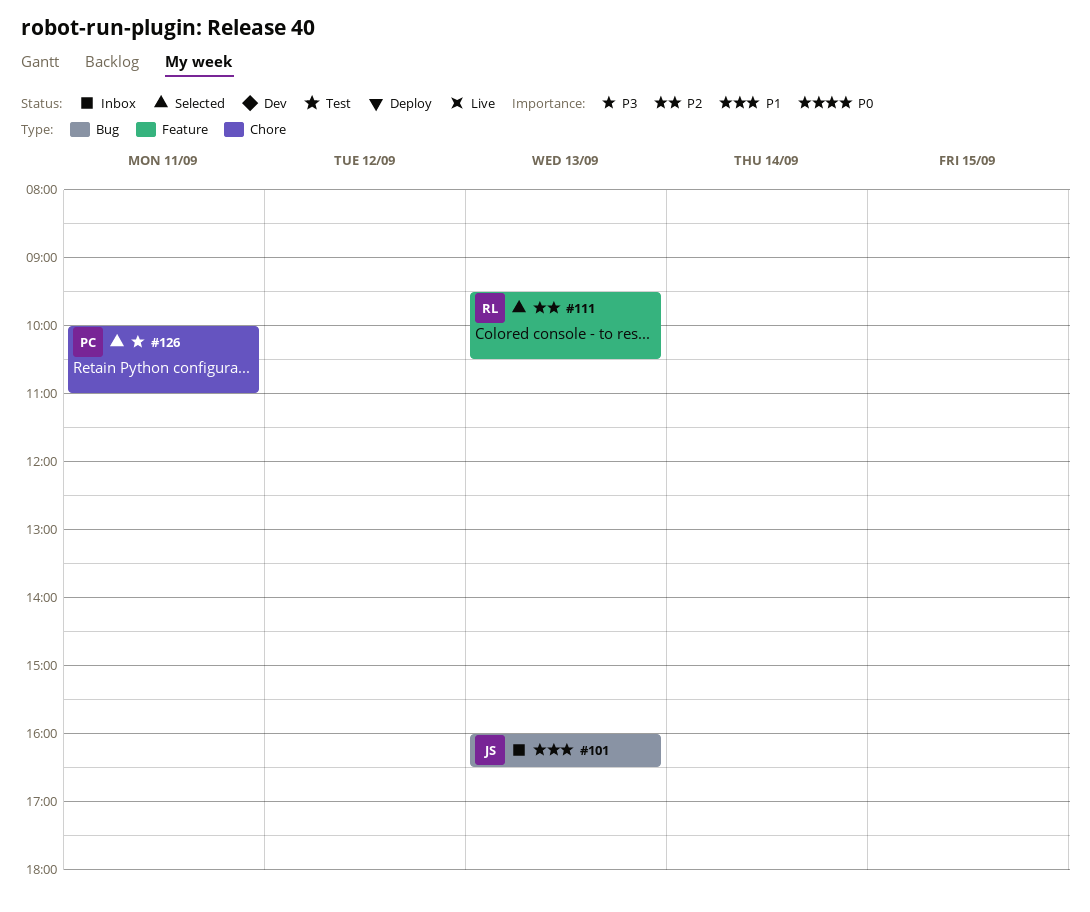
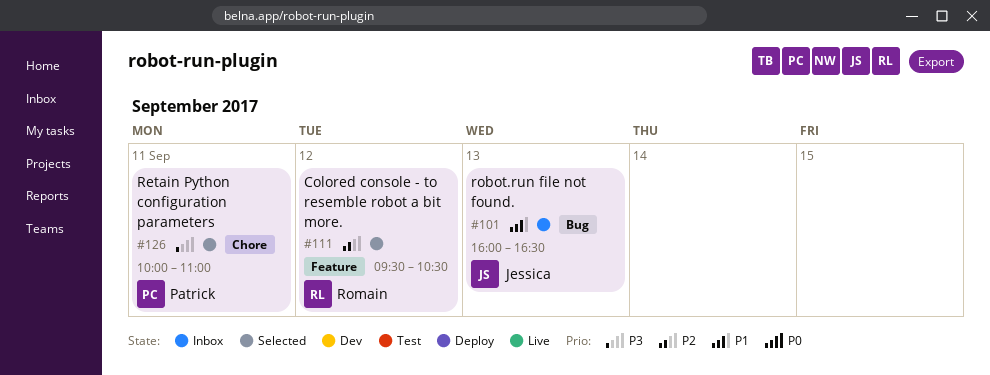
#111, day: Sep 13 -> Sep 12

